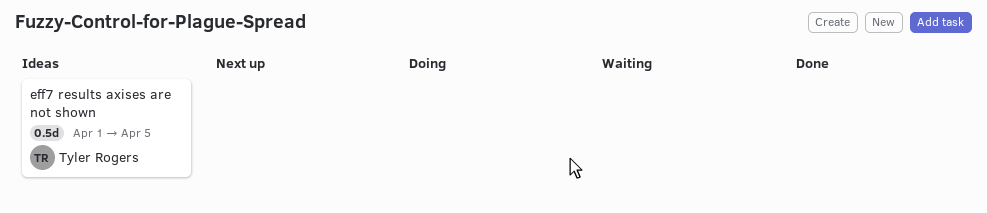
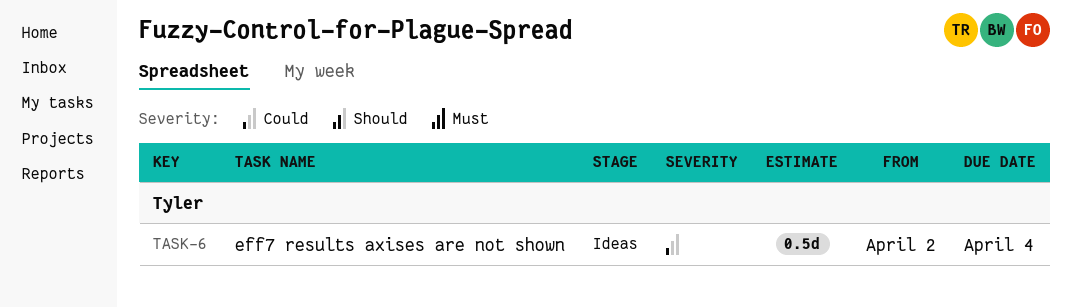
eff7 results axises are not shown, start: Apr 1 -> Apr 2
eff7 results axises are not shown, due: Apr 5 -> Apr 4

